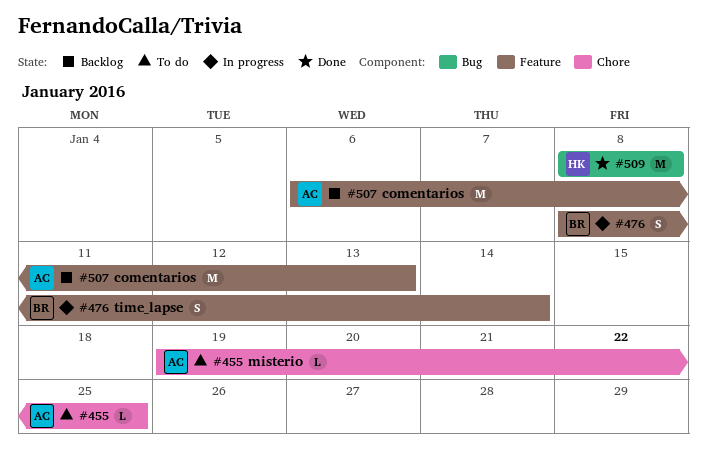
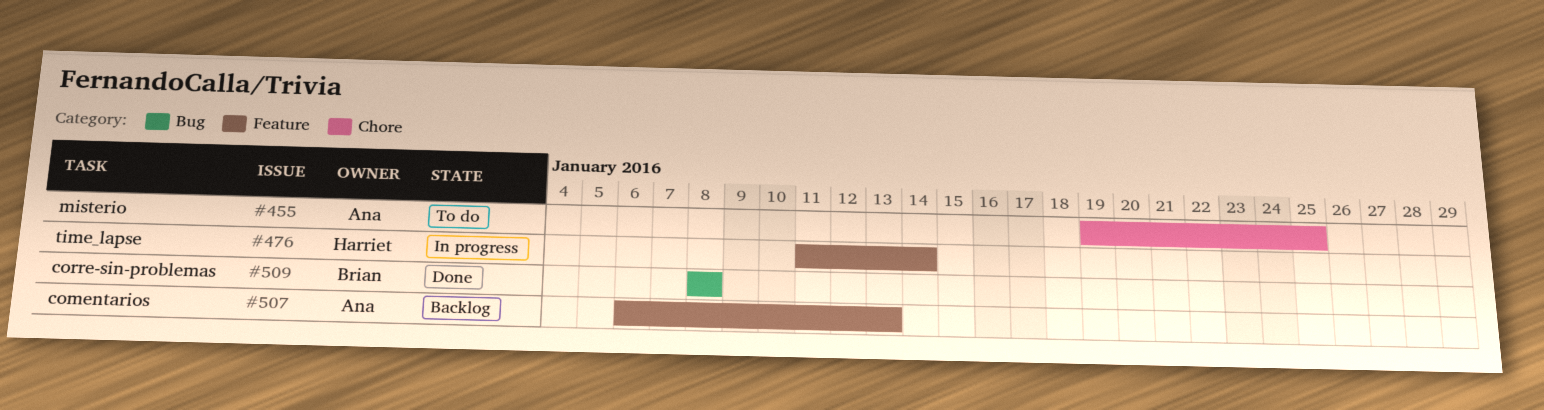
#476, owner: Brian -> Harriet
#476, start: Jan 8 -> Jan 11
#509, owner: Harriet -> Brian

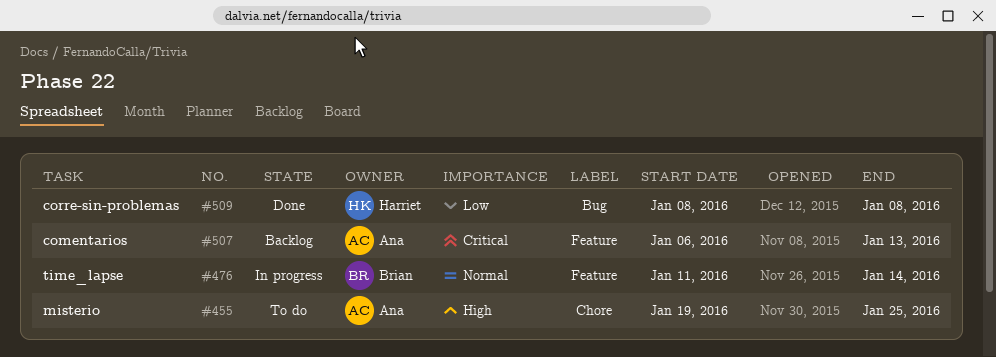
#476, owner: Harriet -> Brian
#509, owner: Brian -> Harriet

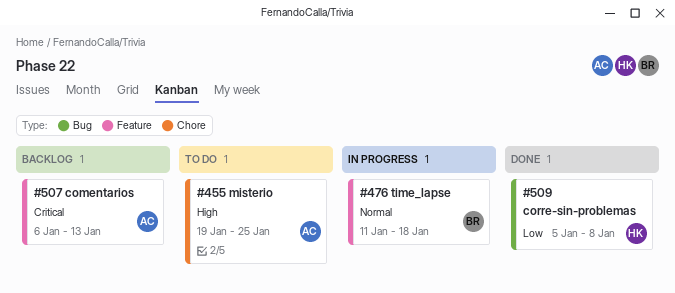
#476, due: Jan 14 -> Jan 18
#509, start: Jan 8 -> Jan 5

